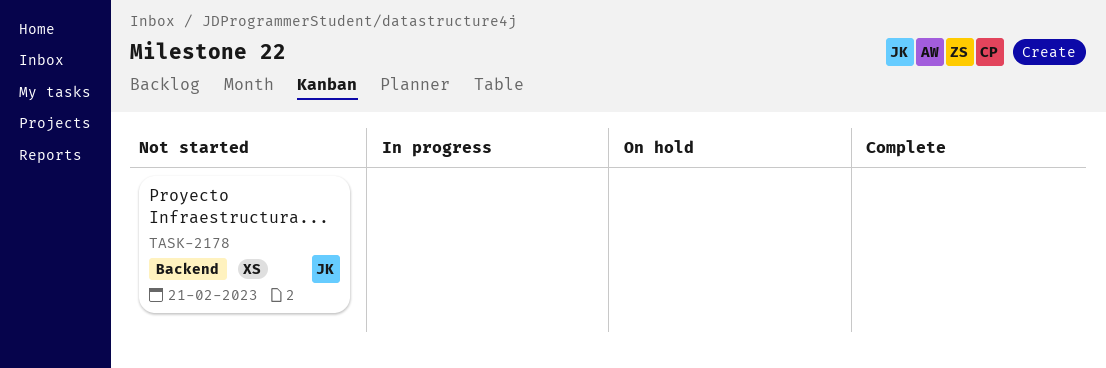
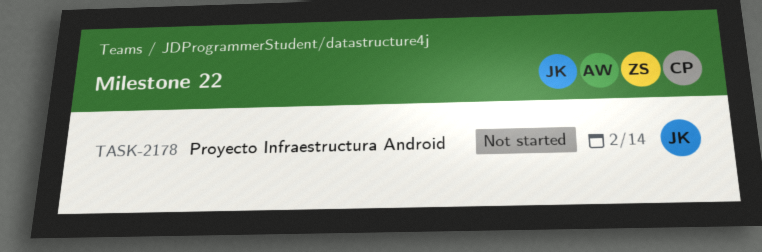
TASK-2178, due: Feb 21 -> Feb 14

